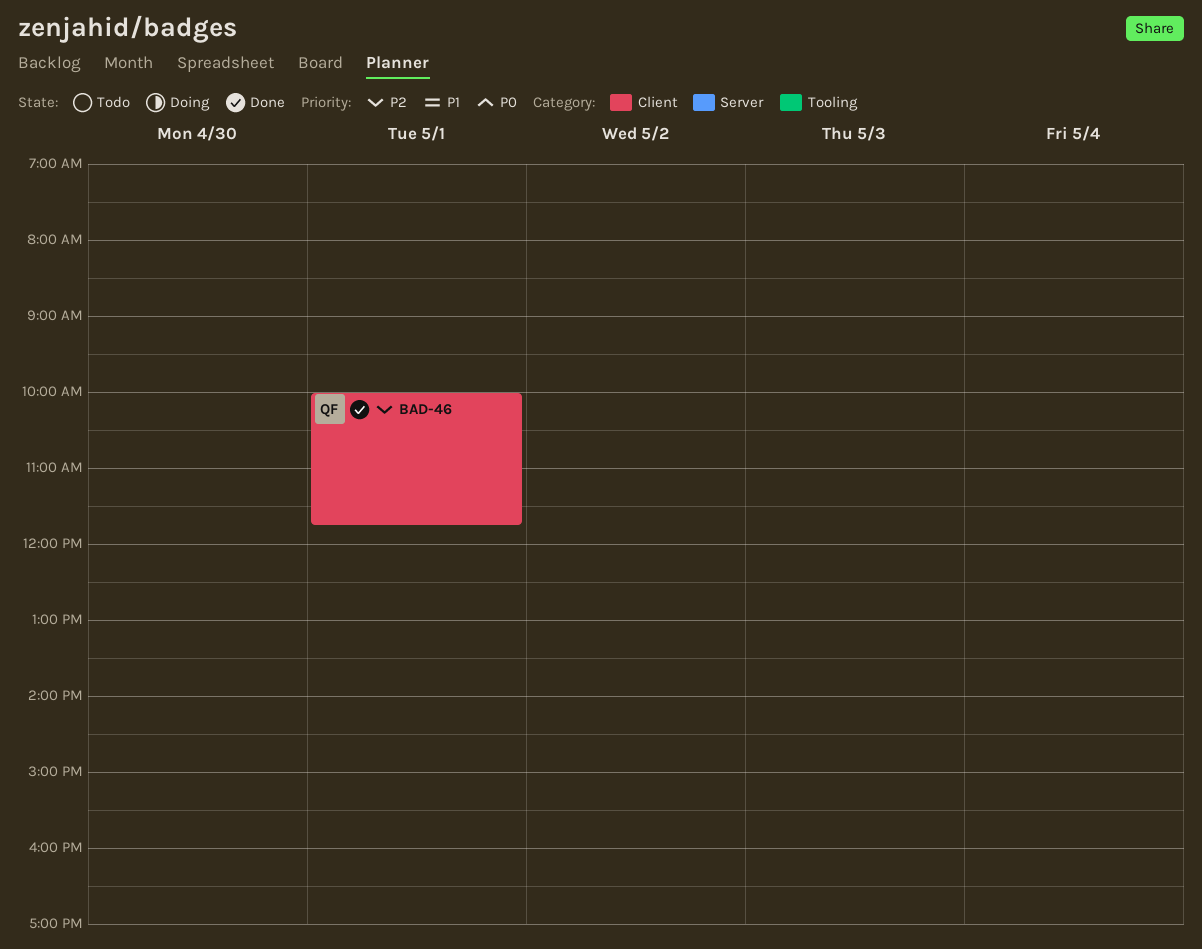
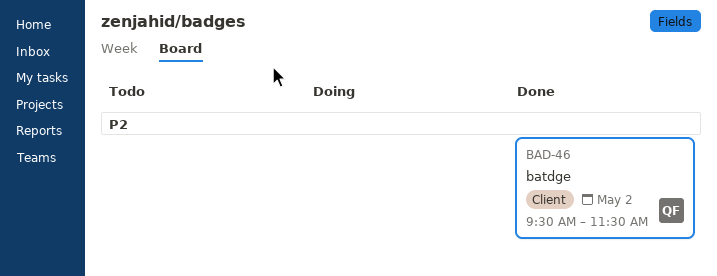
BAD-46, day: May 1 -> May 2
BAD-46, begins: 10:00 -> 09:30
BAD-46, ends: 11:45 -> 11:30

